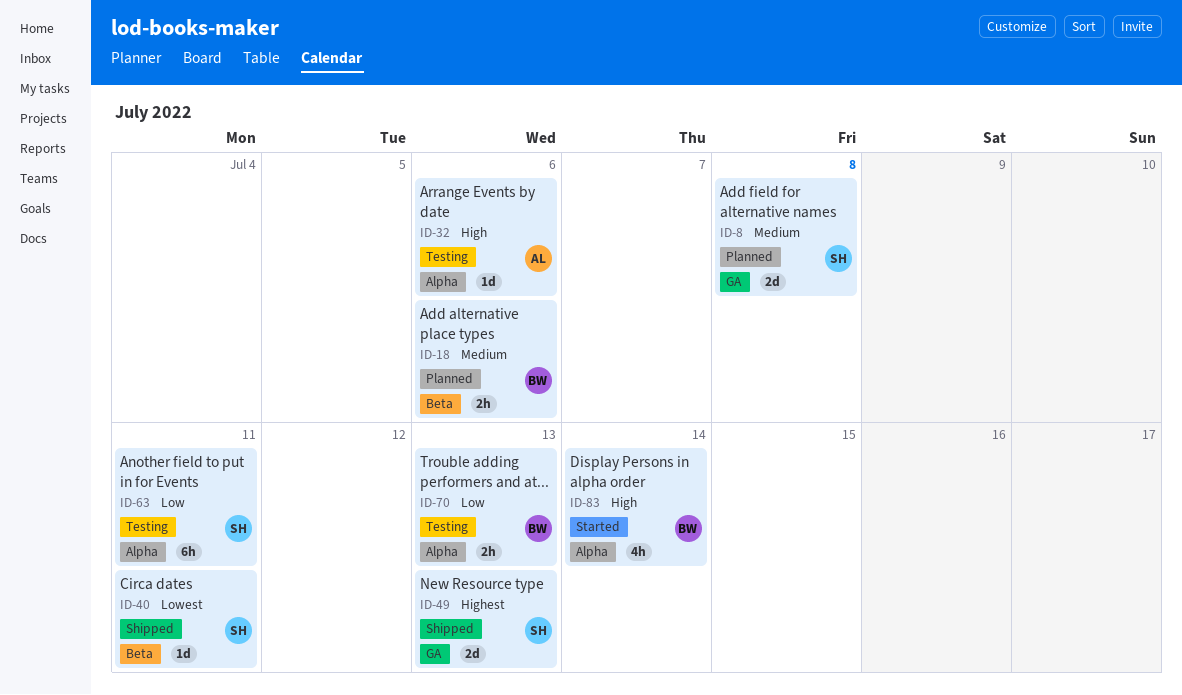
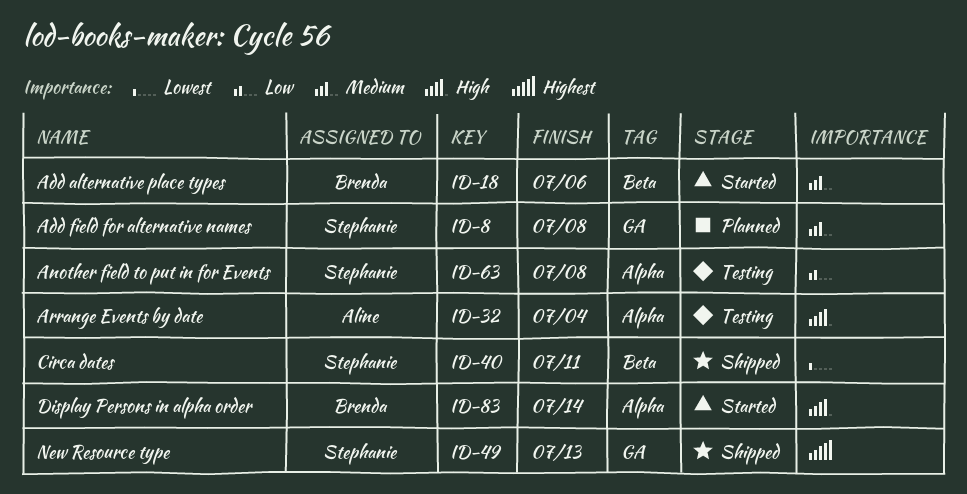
ID-18, status: Planned -> Started
ID-32, due: Jul 6 -> Jul 4
ID-63, due: Jul 11 -> Jul 8
ID-70: present -> none

